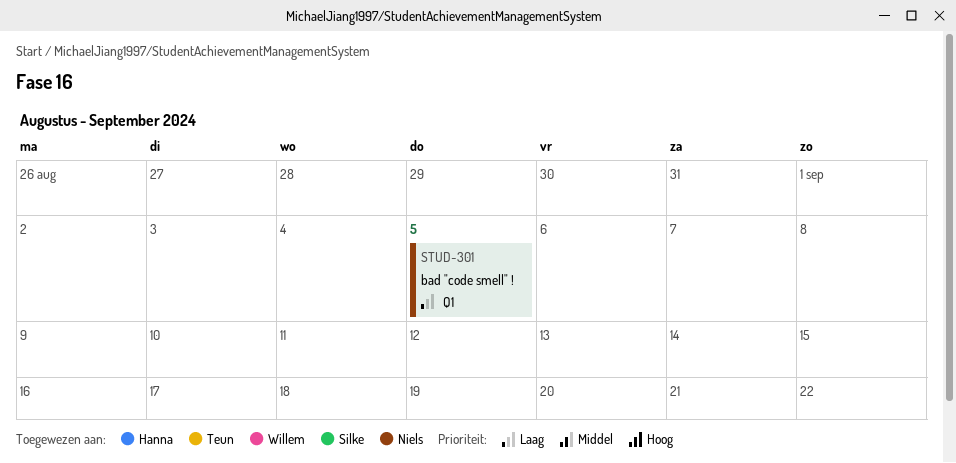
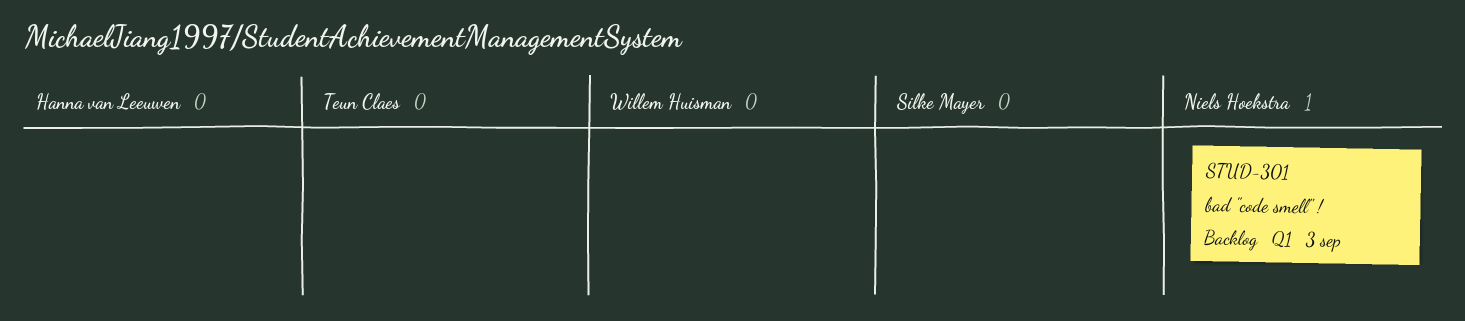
STUD-301, due: Sep 5 -> Sep 3

